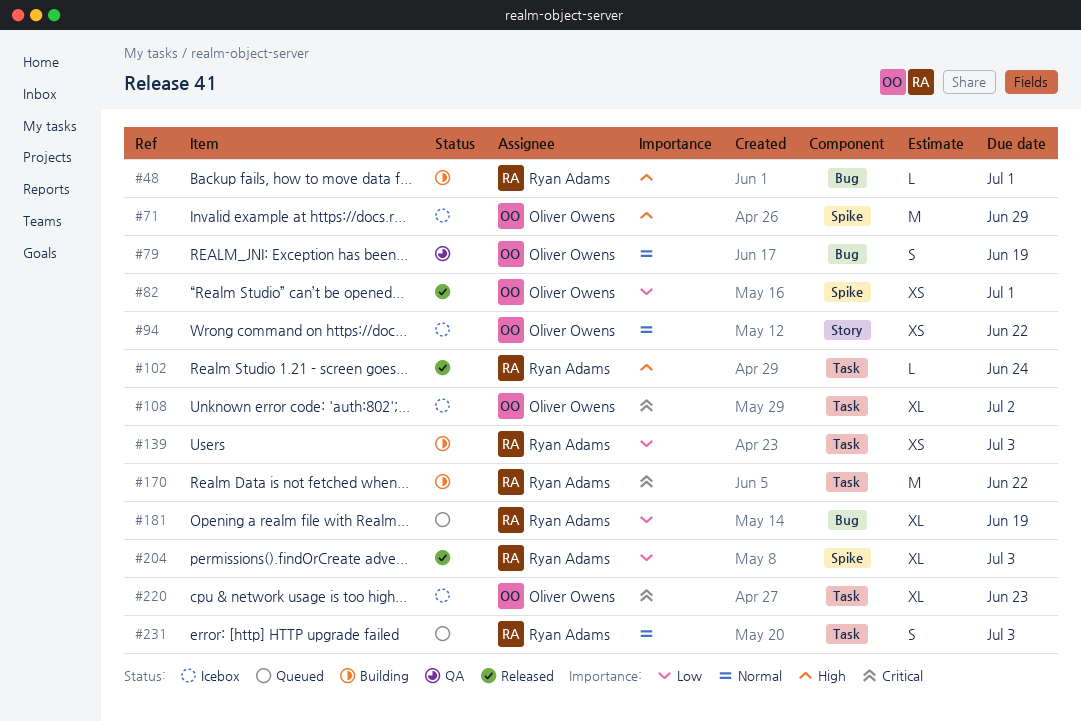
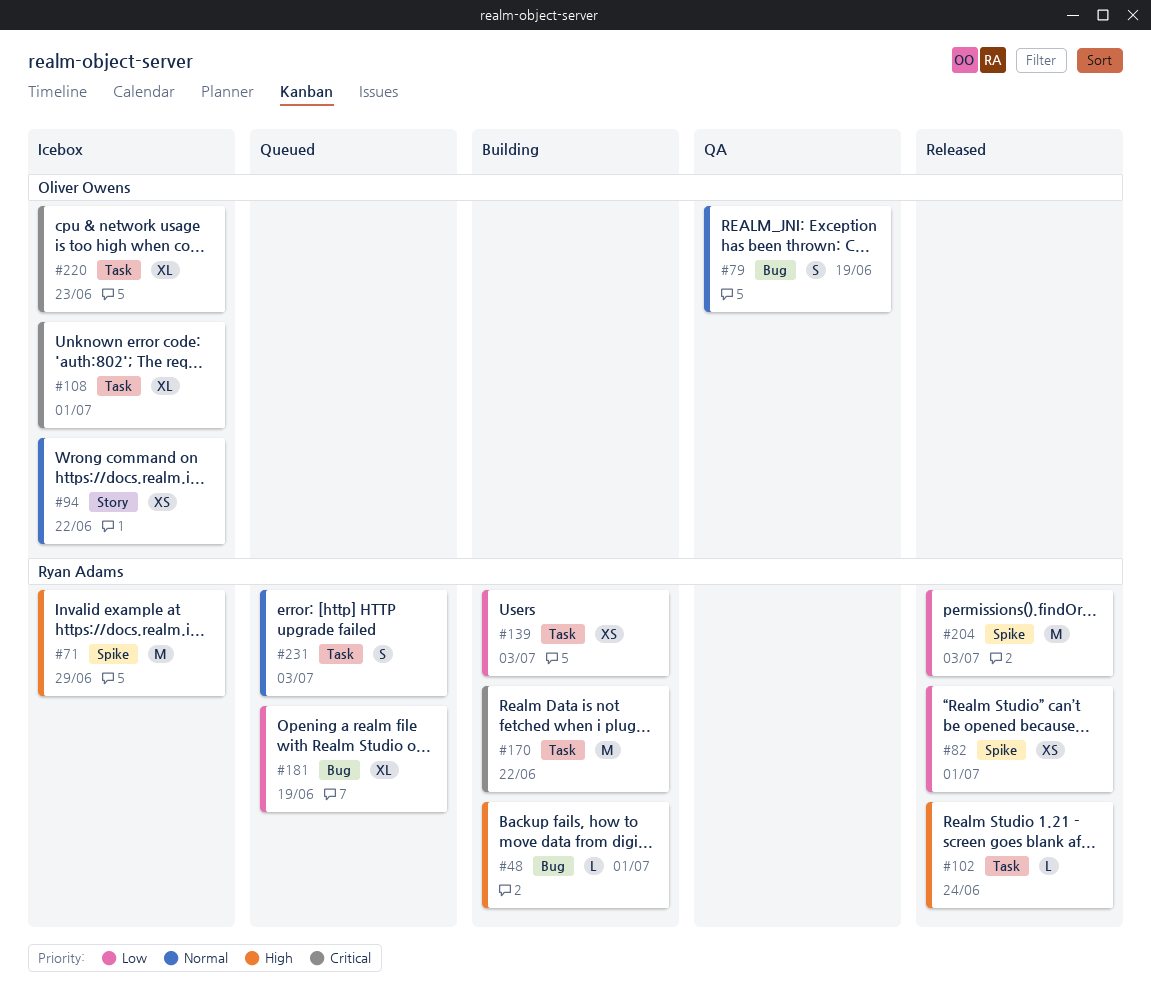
#71, owner: Oliver Owens -> Ryan Adams
#82, owner: Oliver Owens -> Ryan Adams
#108, due: Jul 2 -> Jul 1
#204, estimate: XL -> M

